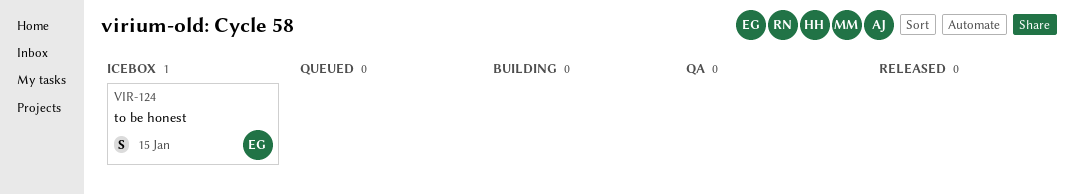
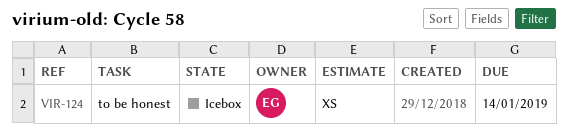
VIR-124, estimate: S -> XS
VIR-124, due: Jan 15 -> Jan 14

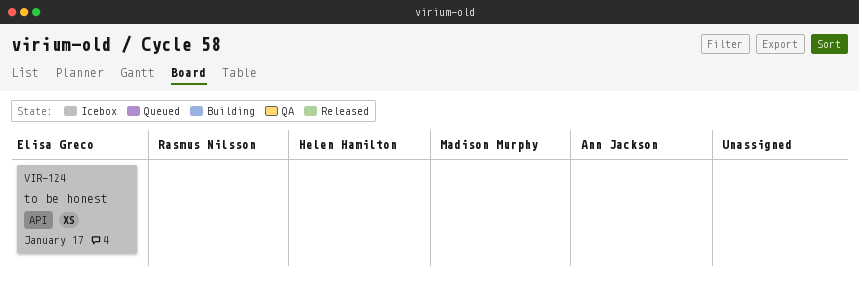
VIR-124, due: Jan 14 -> Jan 17

